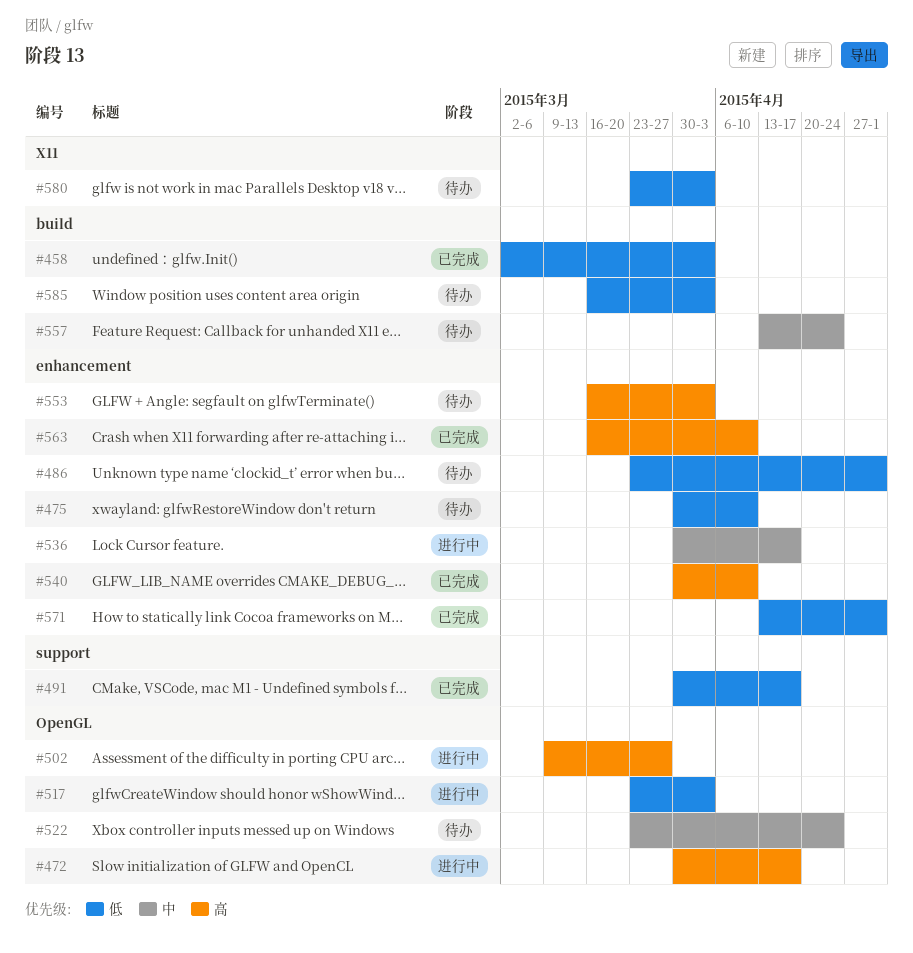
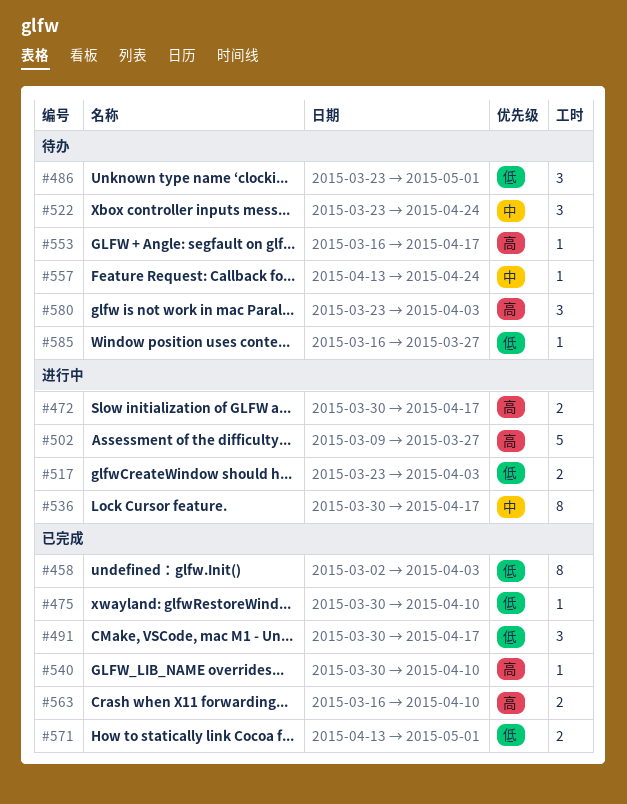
#475, status: 待办 -> 已完成
#553, due: Apr 3 -> Apr 17
#580, priority: 低 -> 高
#585, due: Apr 3 -> Mar 27

